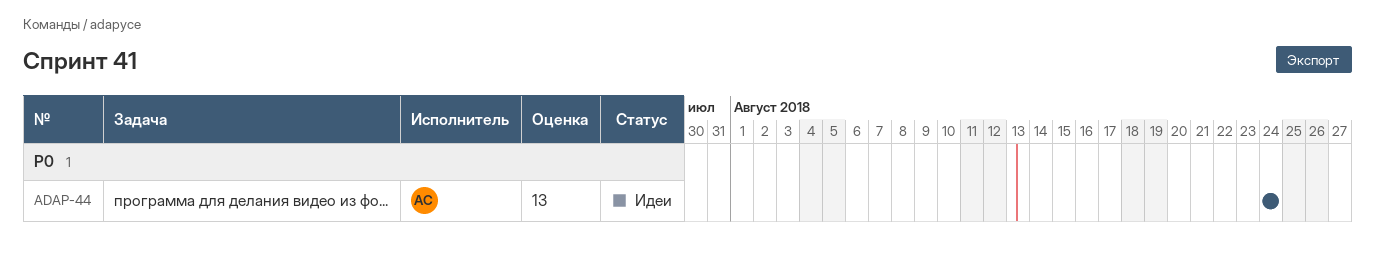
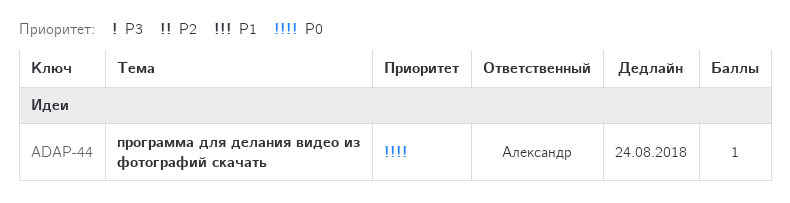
ADAP-44, estimate: 13 -> 1

